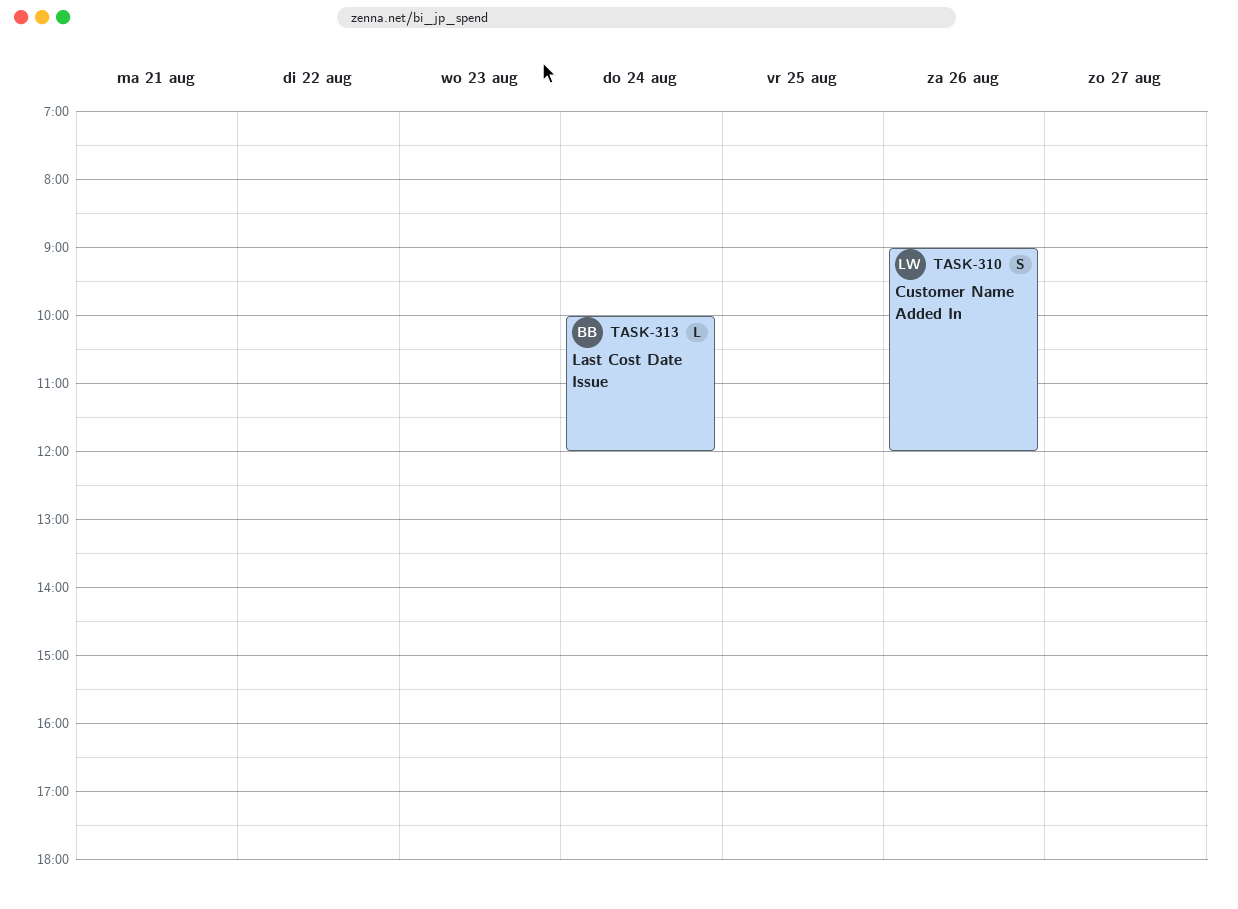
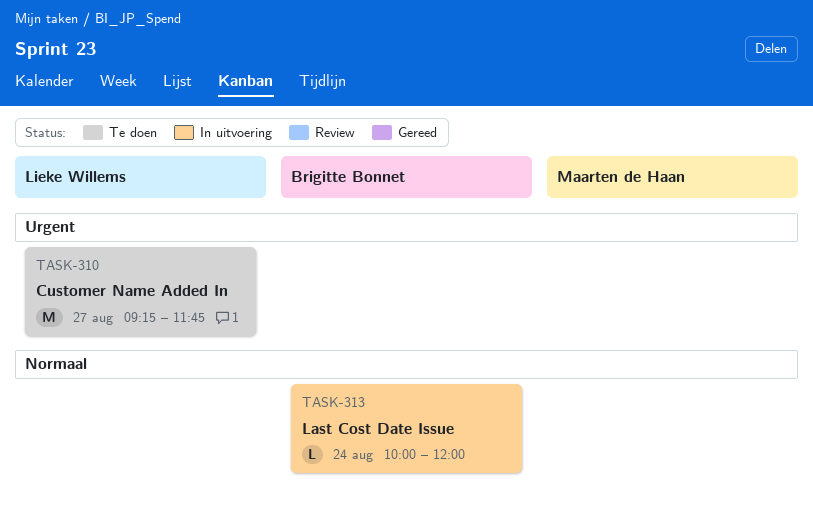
TASK-310, estimate: S -> M
TASK-310, day: Aug 26 -> Aug 27
TASK-310, begins: 09:00 -> 09:15
TASK-310, ends: 12:00 -> 11:45

